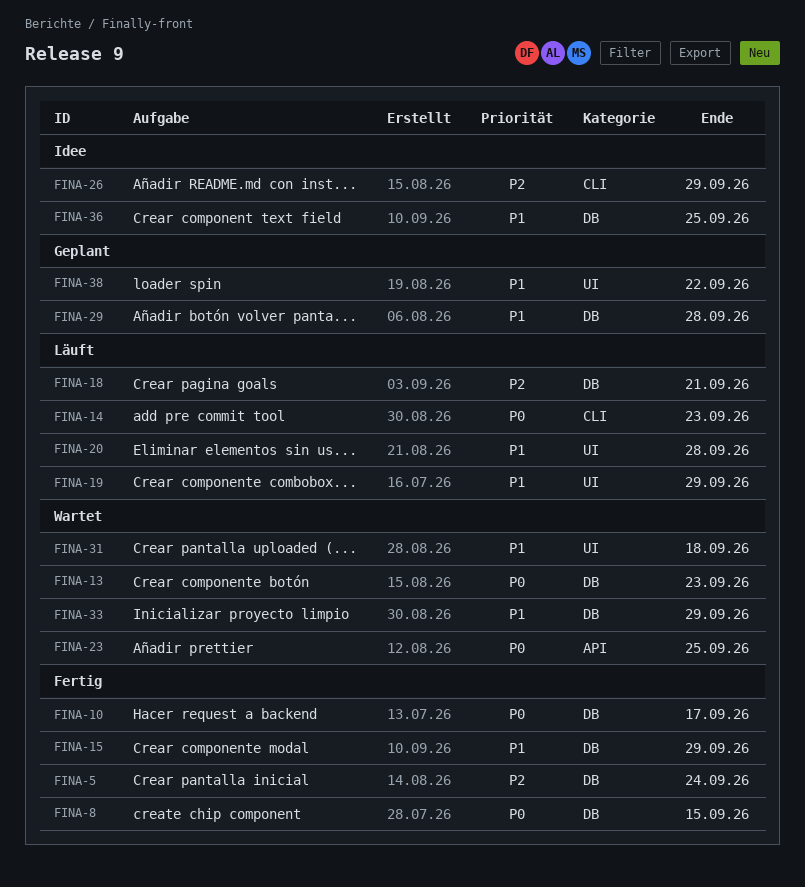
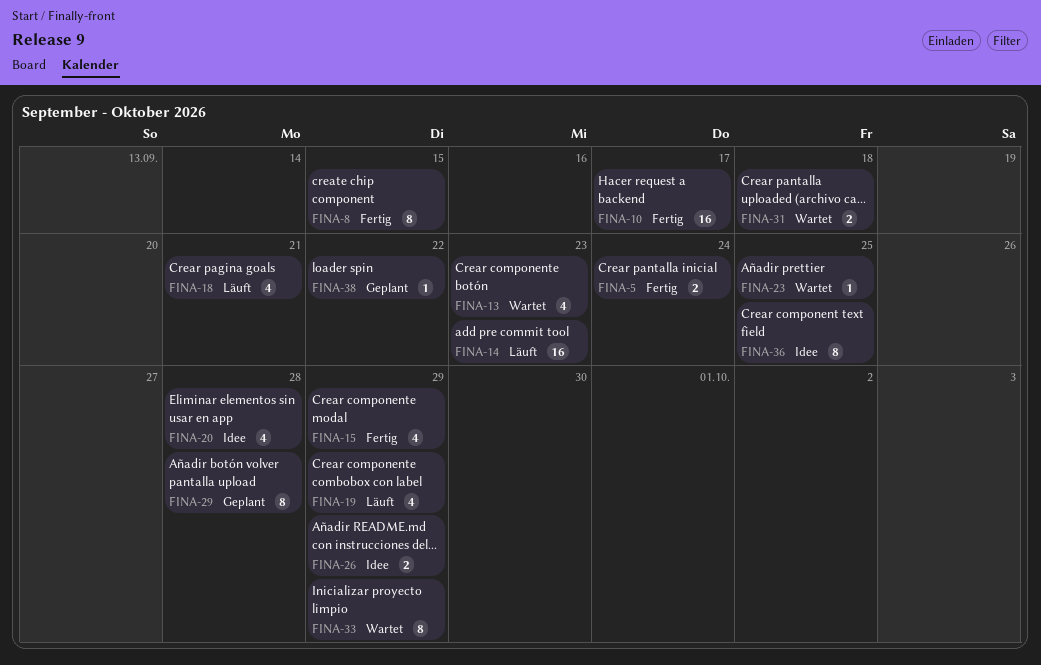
FINA-20, status: Läuft -> Idee

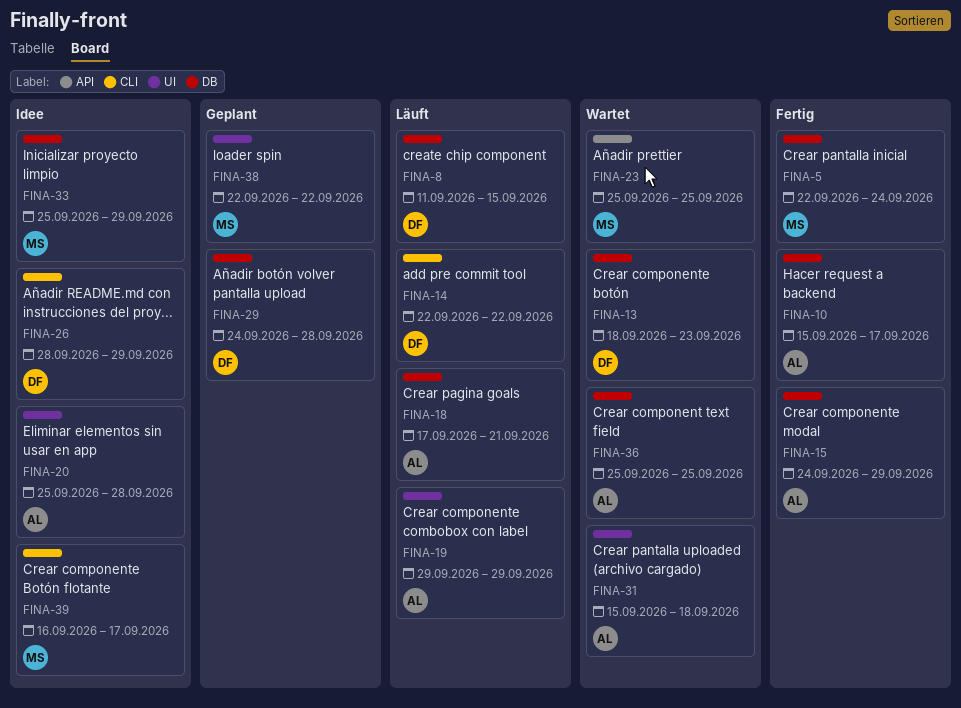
FINA-8, status: Fertig -> Läuft
FINA-14, due: Sep 23 -> Sep 22
FINA-33, status: Wartet -> Idee
FINA-36, status: Idee -> Wartet
FINA-39: none -> present

